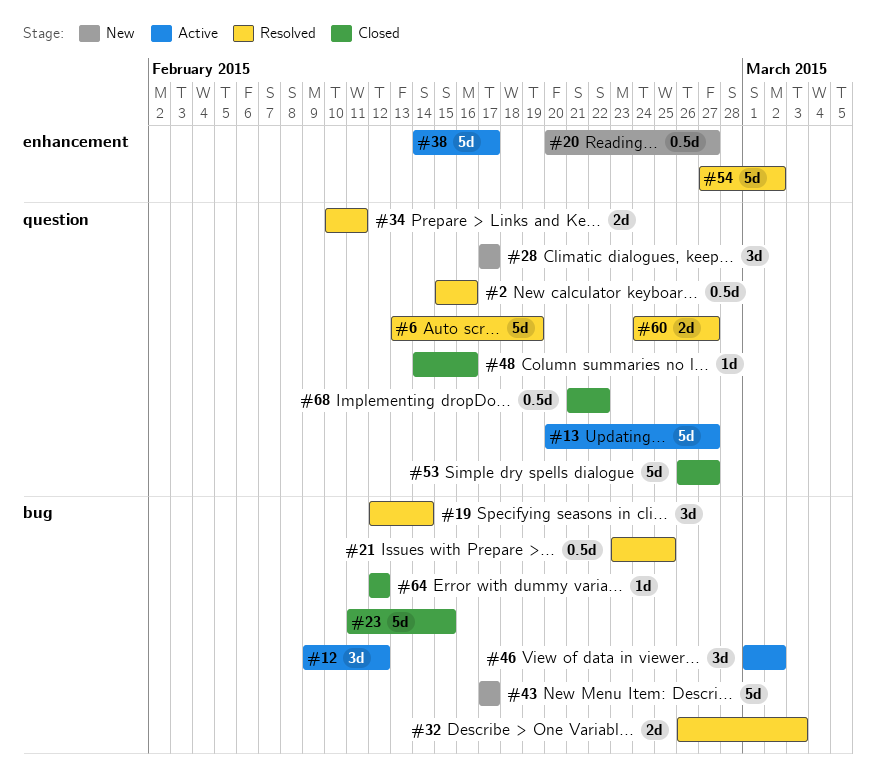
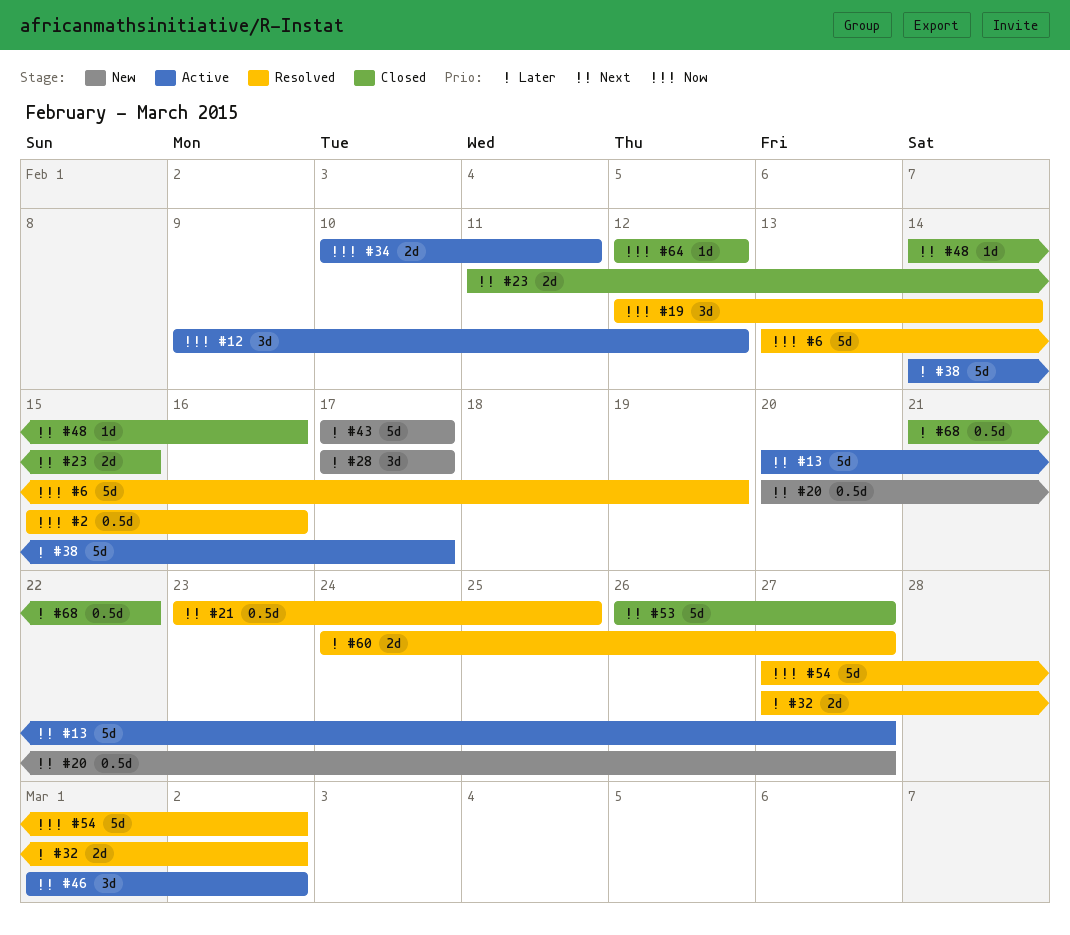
#23, estimate: 5d -> 2d
#32, start: Feb 26 -> Feb 27
#32, due: Mar 3 -> Mar 2
#34, status: Resolved -> Active

